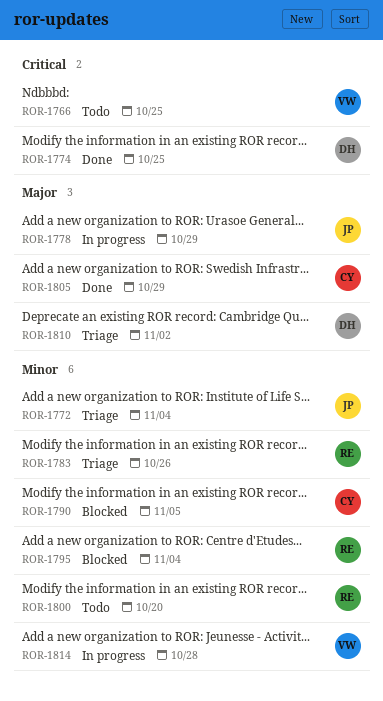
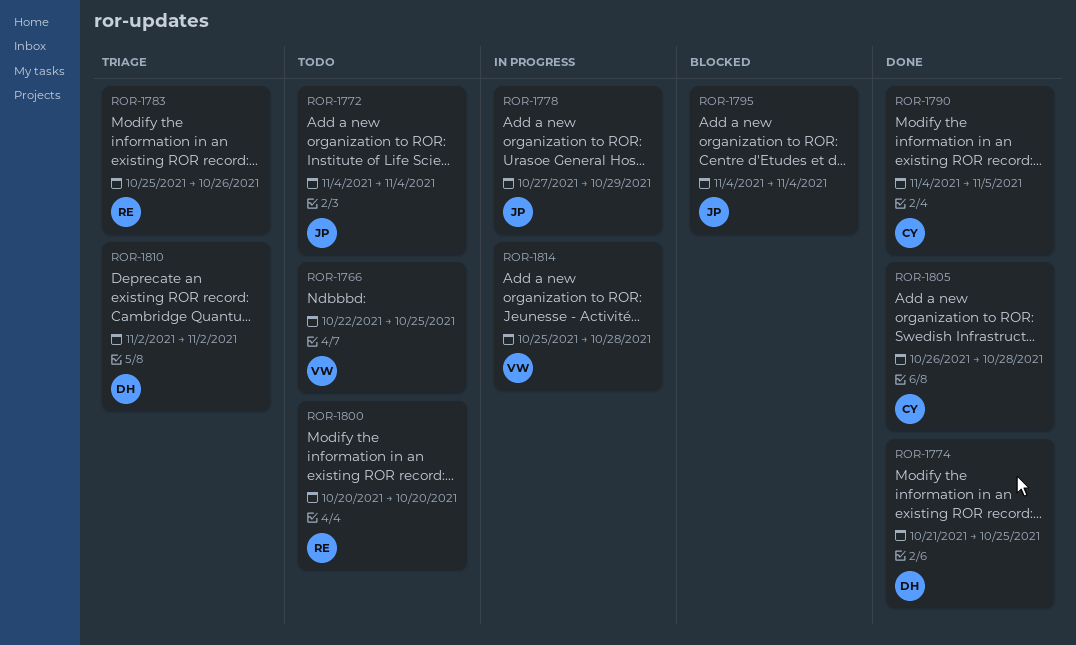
ROR-1772, status: Triage -> Todo
ROR-1790, status: Blocked -> Done
ROR-1795, owner: RE -> JP
ROR-1805, due: Oct 29 -> Oct 28

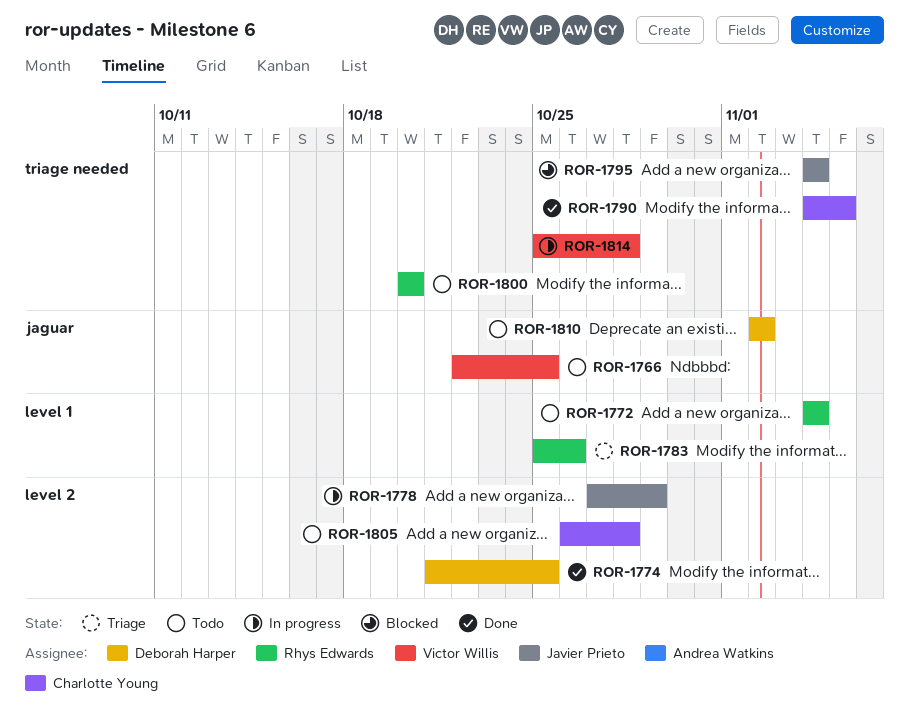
ROR-1772, owner: Javier Prieto -> Rhys Edwards
ROR-1805, status: Done -> Todo
ROR-1810, status: Triage -> Todo

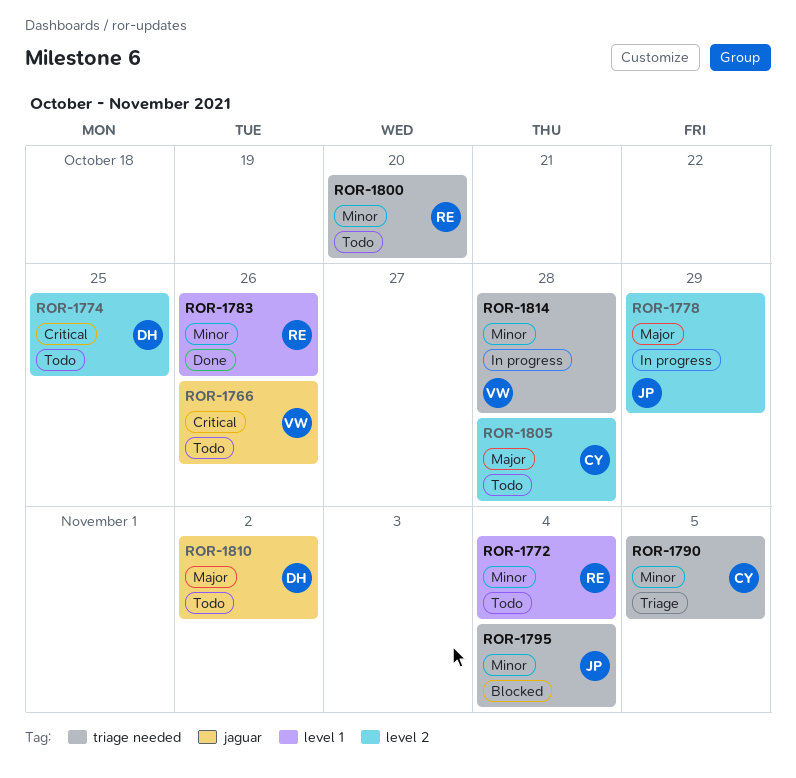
ROR-1766, due: Oct 25 -> Oct 26
ROR-1774, status: Done -> Todo
ROR-1783, status: Triage -> Done
ROR-1790, status: Done -> Triage

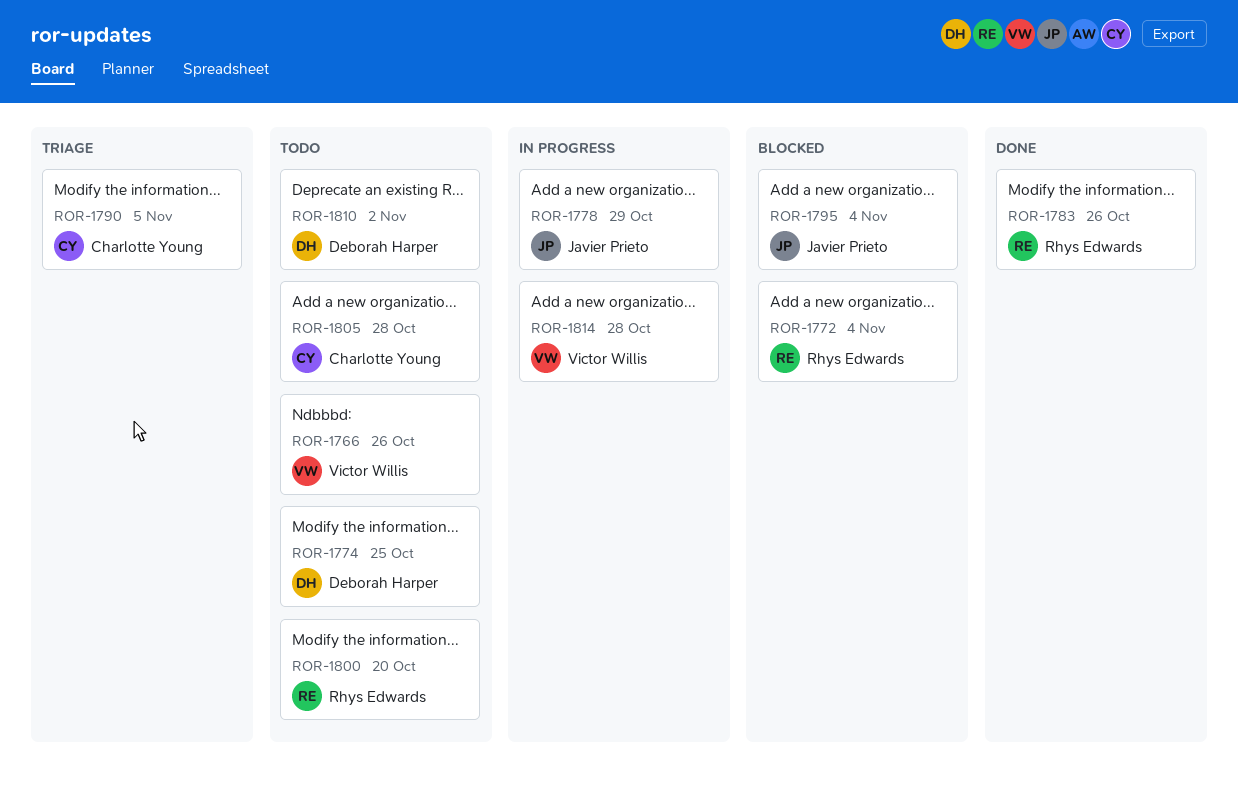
ROR-1772, status: Todo -> Blocked

